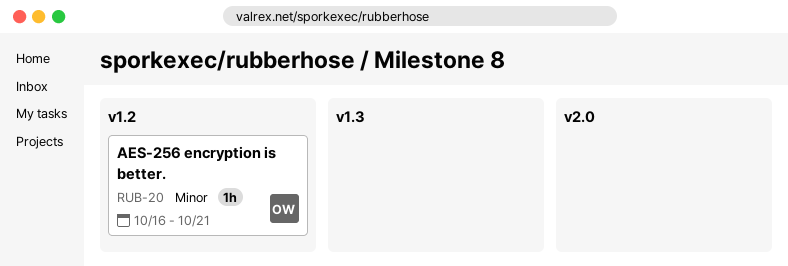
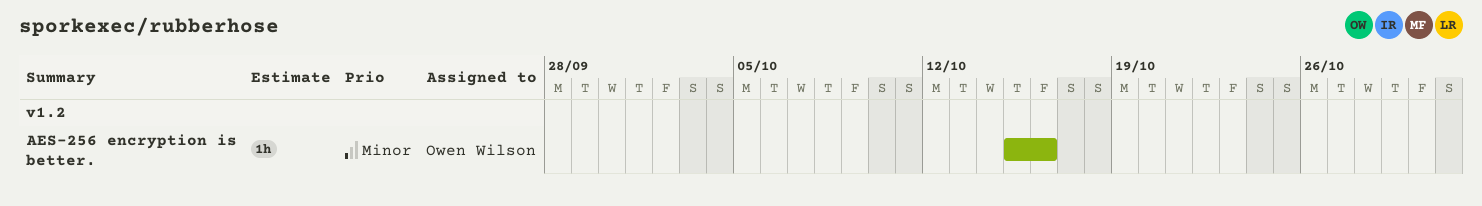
AES-256 encryption is better., start: Oct 16 -> Oct 15
AES-256 encryption is better., due: Oct 21 -> Oct 16

